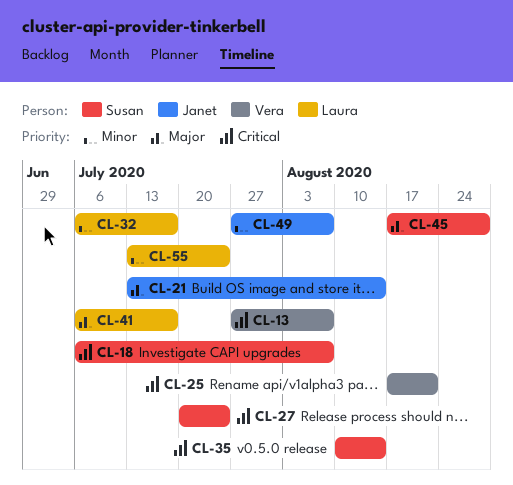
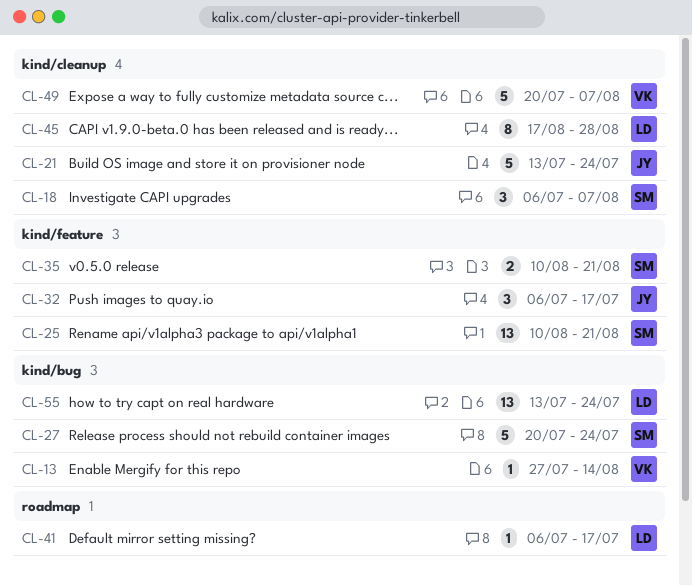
CL-13, due: Aug 7 -> Aug 14
CL-21, due: Aug 14 -> Jul 24
CL-25, owner: Vera -> Susan
CL-25, start: Aug 17 -> Aug 10
CL-32, owner: Laura -> Janet
CL-35, due: Aug 14 -> Aug 21
CL-45, owner: Susan -> Laura
CL-49, owner: Janet -> Vera
CL-49, start: Jul 27 -> Jul 20

